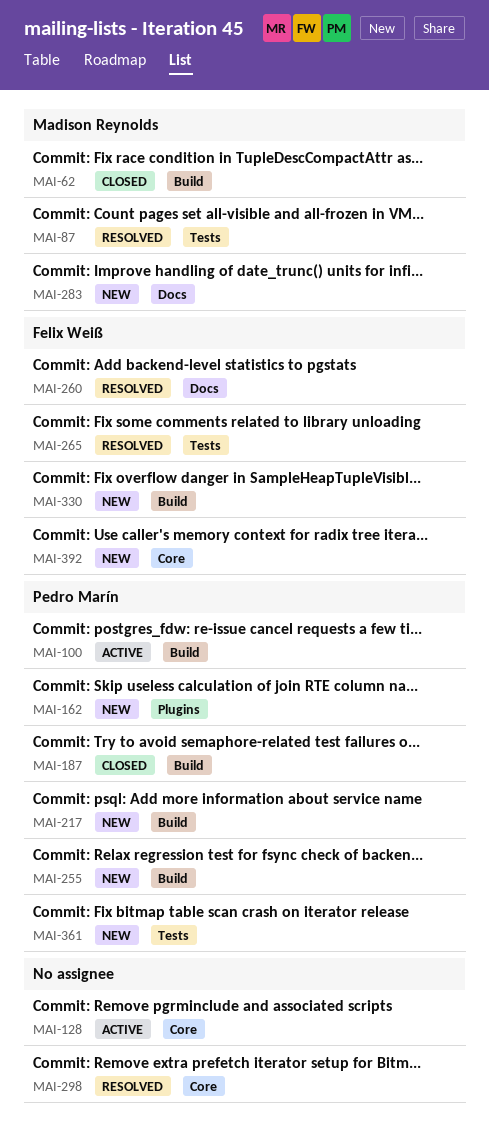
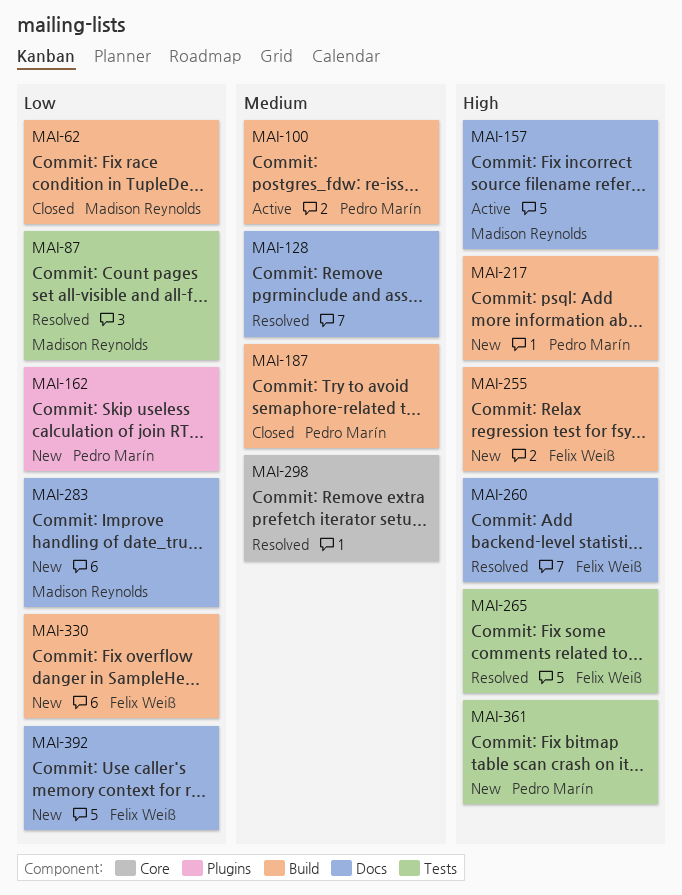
MAI-128, status: Active -> Resolved
MAI-128, label: Core -> Docs
MAI-157: none -> present
MAI-255, owner: Pedro Marín -> Felix Weiß
MAI-392, label: Core -> Docs

